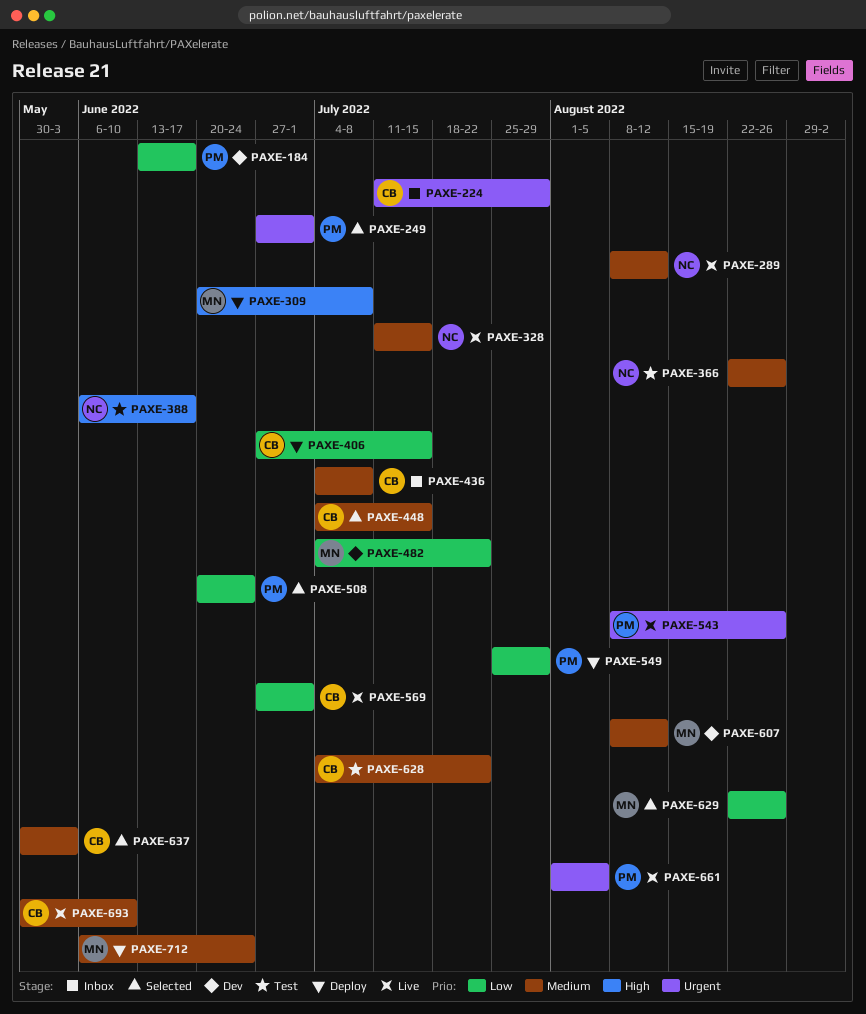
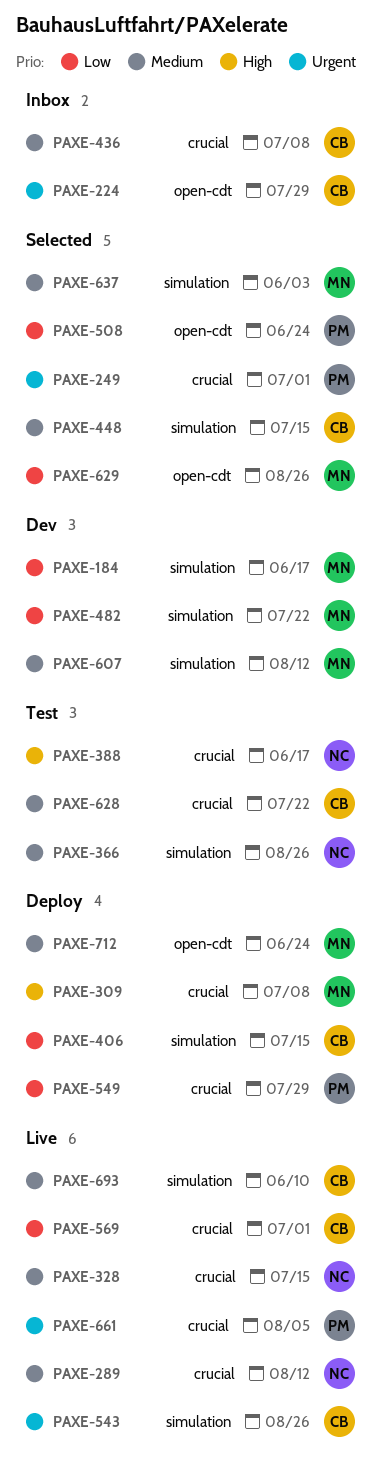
PAXE-184, owner: PM -> MN
PAXE-543, owner: PM -> CB
PAXE-637, owner: CB -> MN

